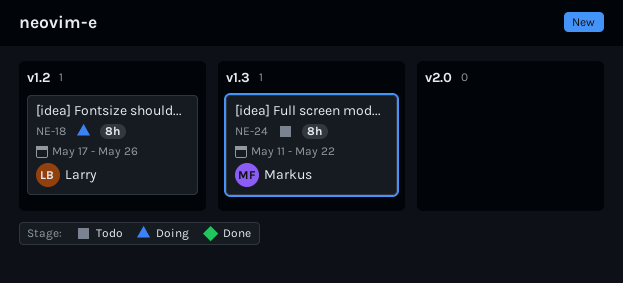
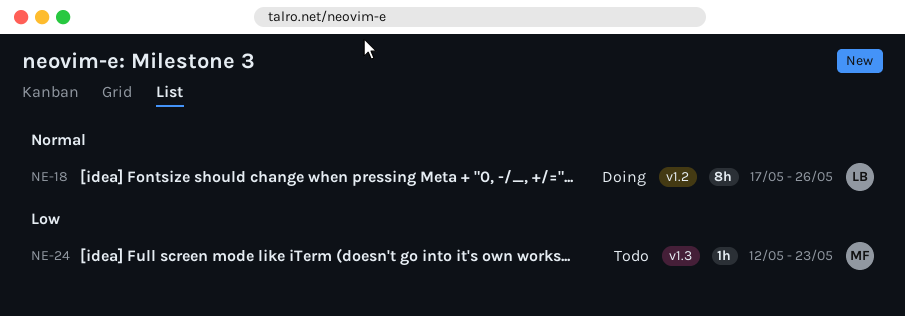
NE-24, estimate: 8h -> 1h
NE-24, start: May 11 -> May 12
NE-24, due: May 22 -> May 23

